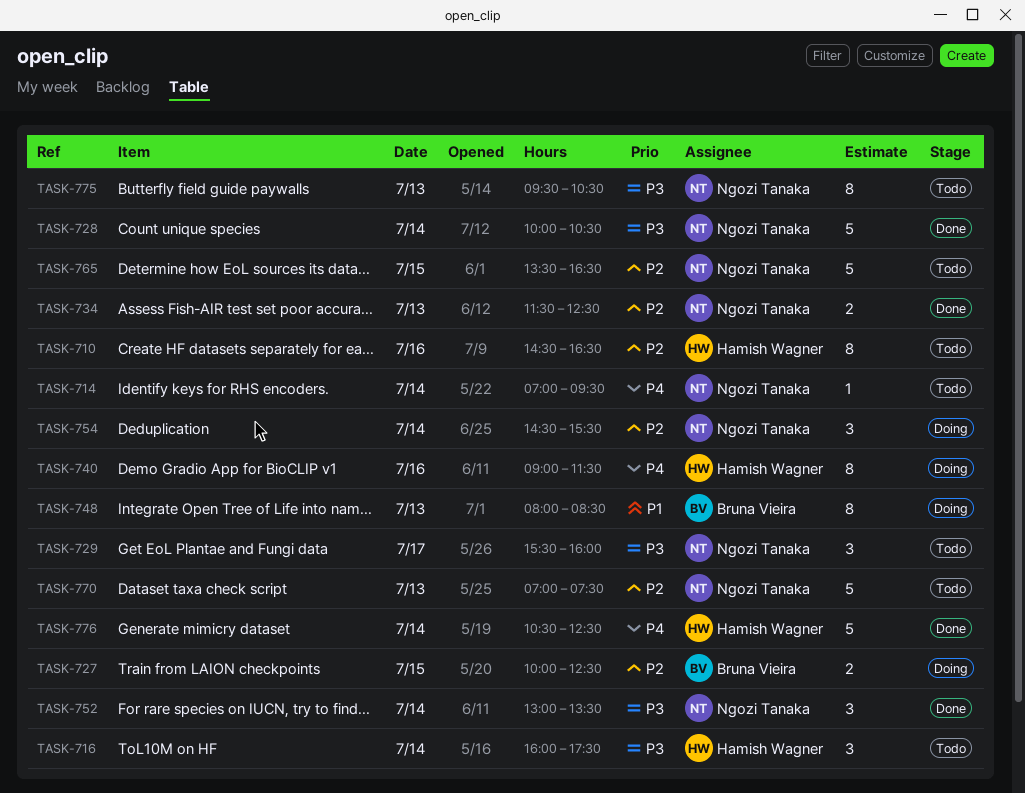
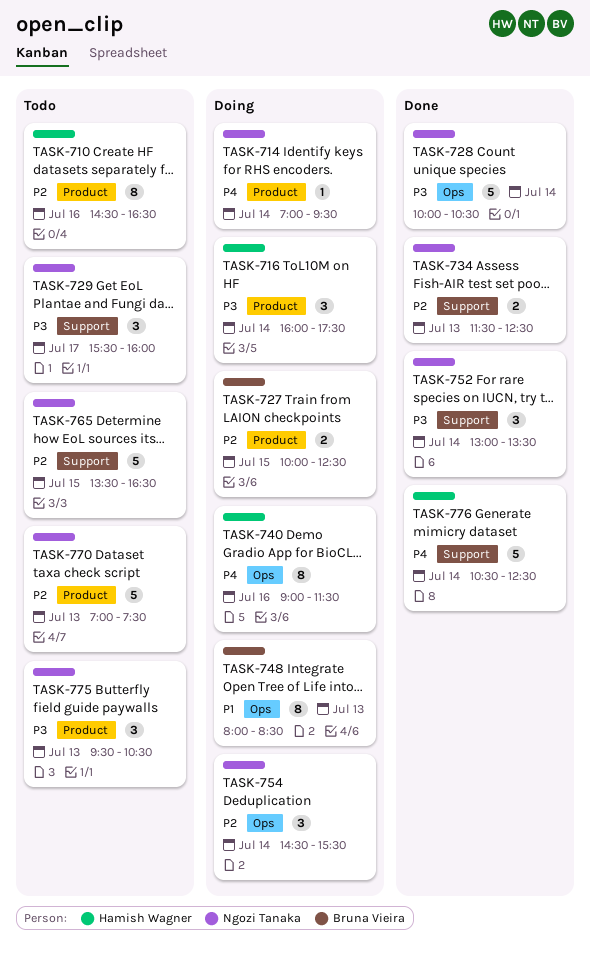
TASK-714, status: Todo -> Doing
TASK-716, status: Todo -> Doing
TASK-775, estimate: 8 -> 3

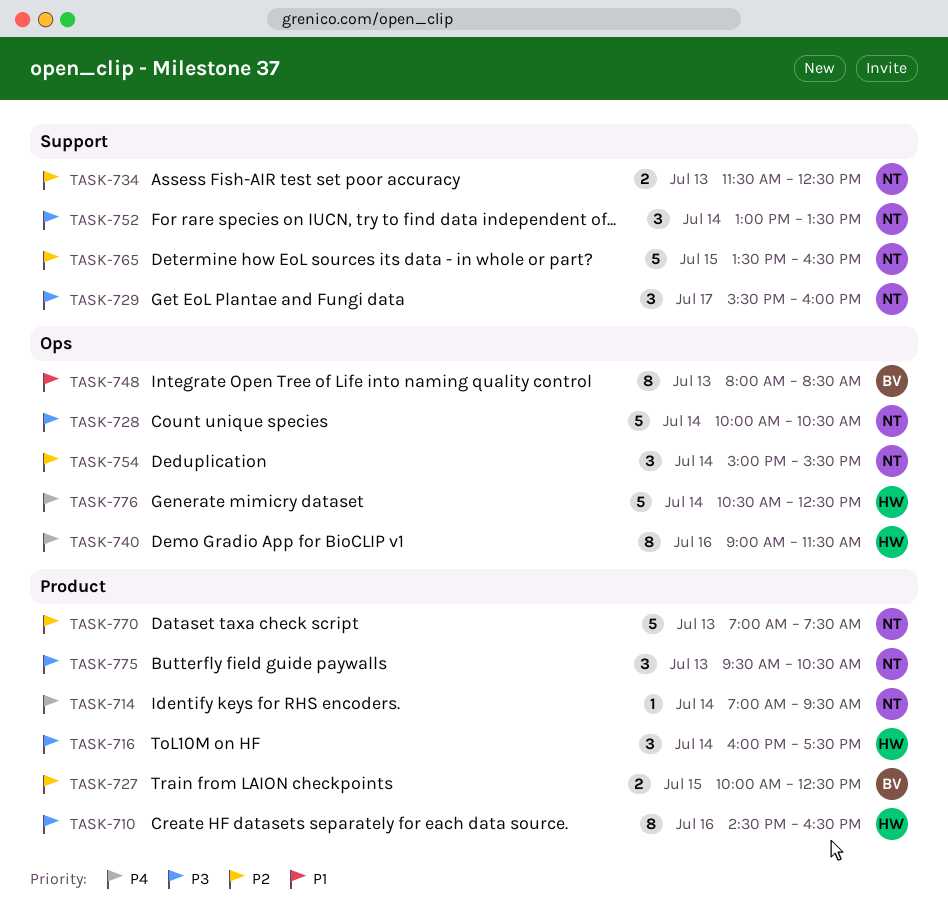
TASK-710, priority: P2 -> P3
TASK-754, begins: 14:30 -> 15:00
TASK-776, label: Support -> Ops

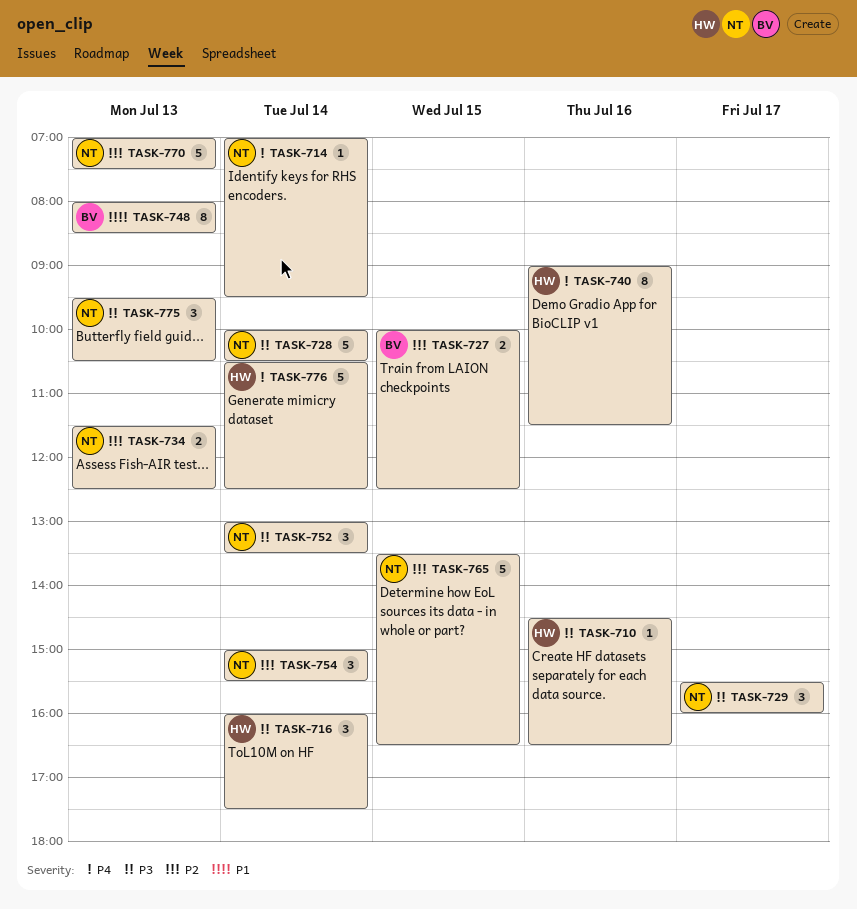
TASK-710, estimate: 8 -> 1

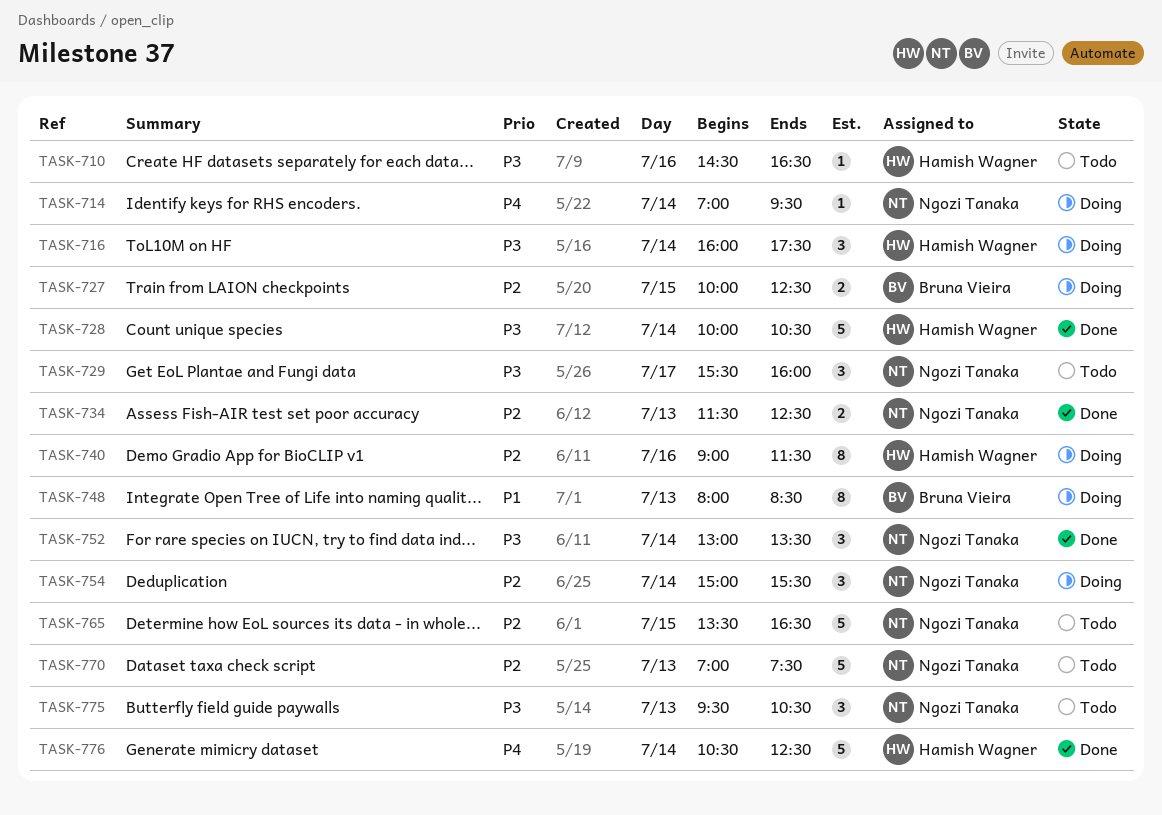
TASK-728, owner: Ngozi Tanaka -> Hamish Wagner
TASK-740, priority: P4 -> P2

